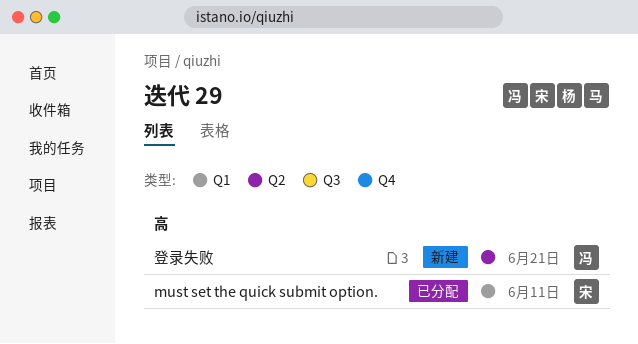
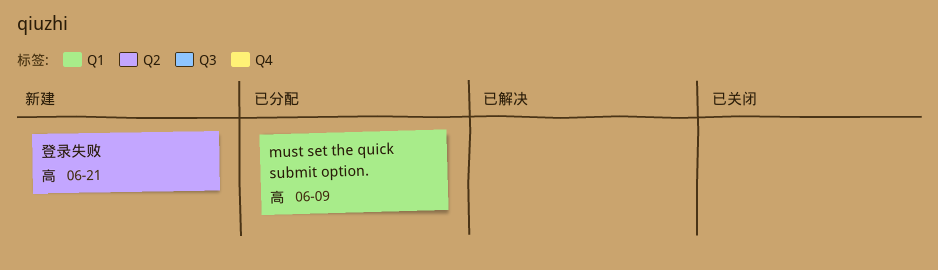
must set the quick submit option., due: Jun 11 -> Jun 9

